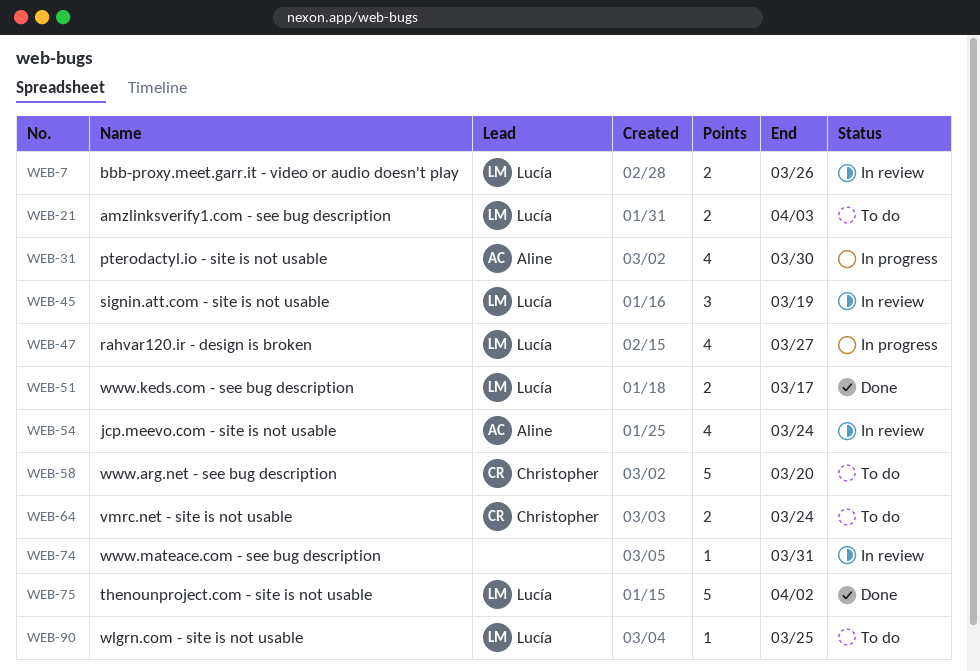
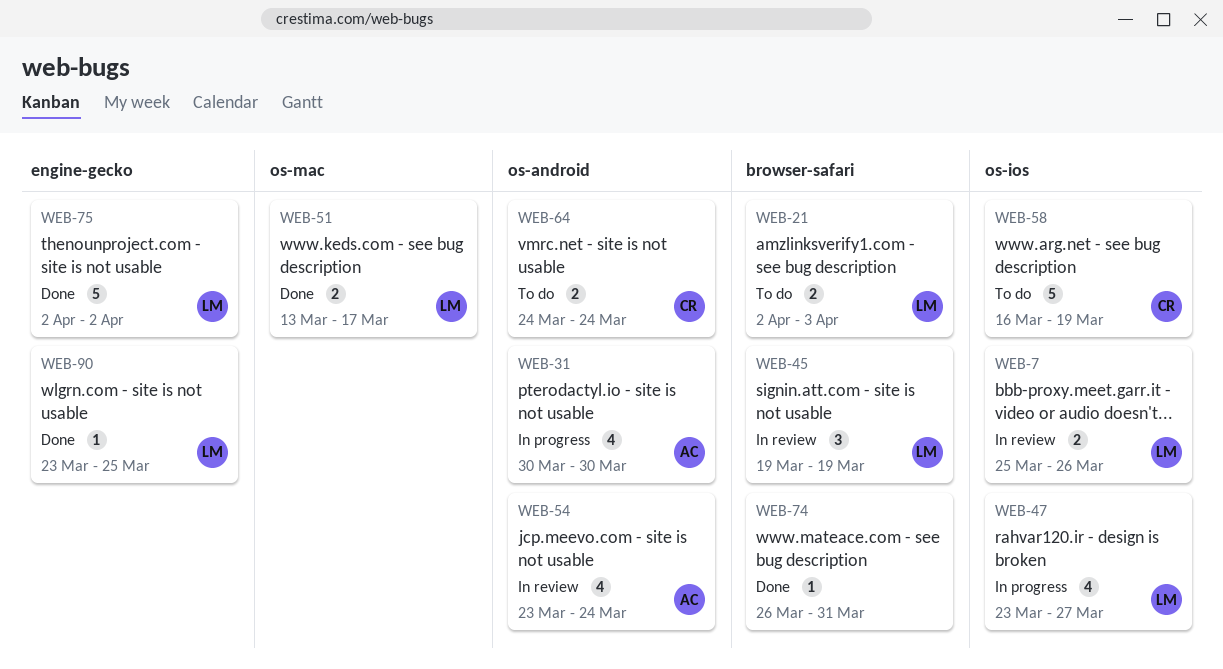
WEB-58, due: Mar 20 -> Mar 19
WEB-74, status: In review -> Done
WEB-90, status: To do -> Done

